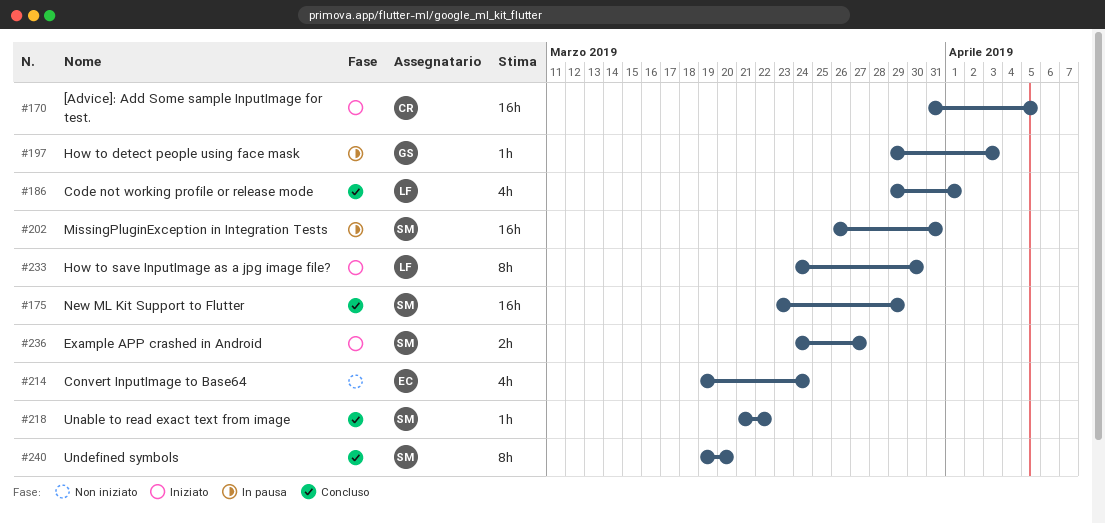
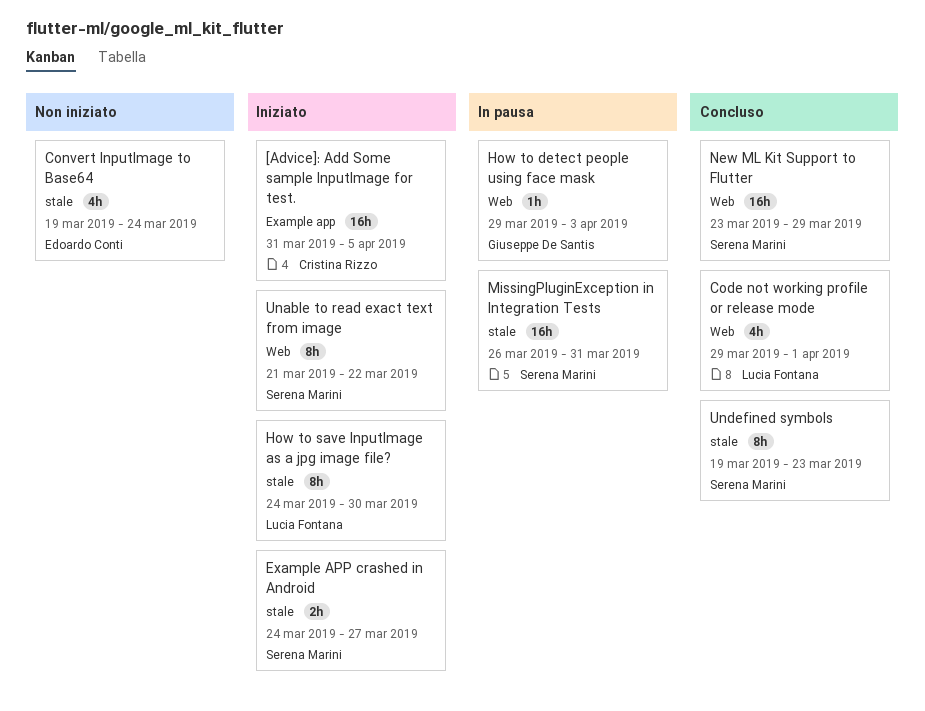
Unable to read exact text from image, status: Concluso -> Iniziato
Unable to read exact text from image, estimate: 1h -> 8h
Undefined symbols, due: Mar 20 -> Mar 23

